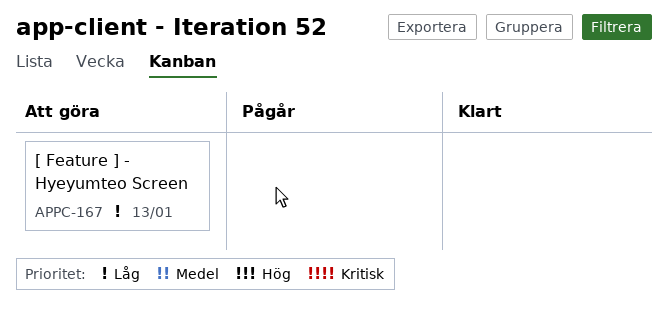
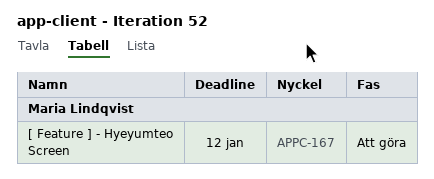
APPC-167, due: Jan 13 -> Jan 12

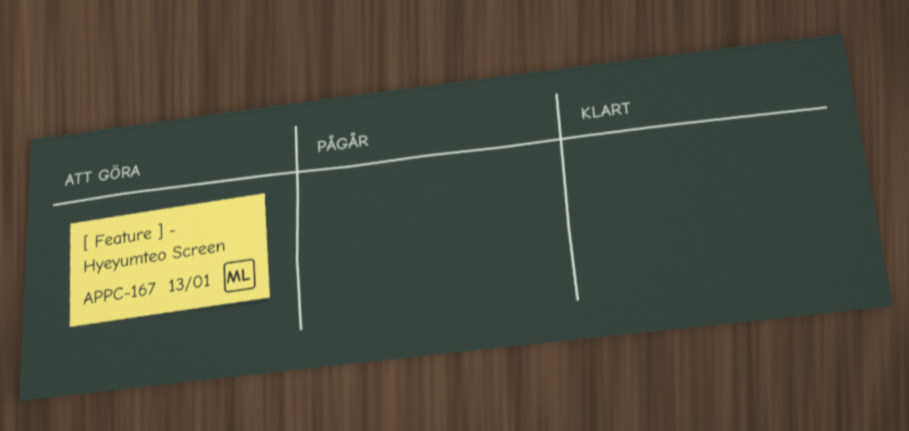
APPC-167, due: Jan 12 -> Jan 13

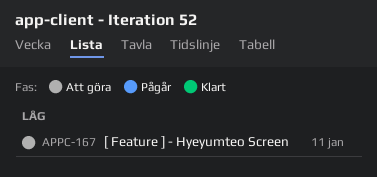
APPC-167, due: Jan 13 -> Jan 11

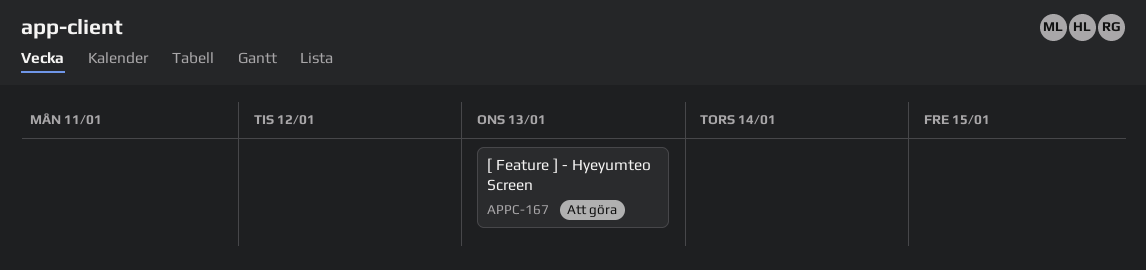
APPC-167, due: Jan 11 -> Jan 13

